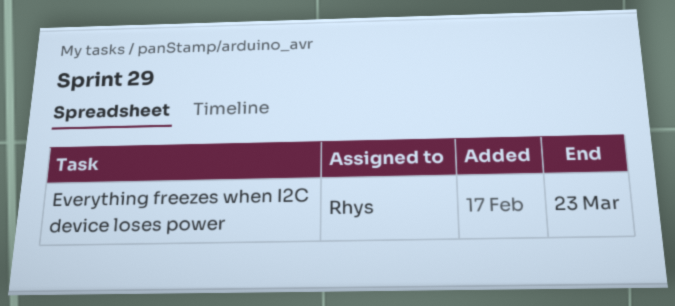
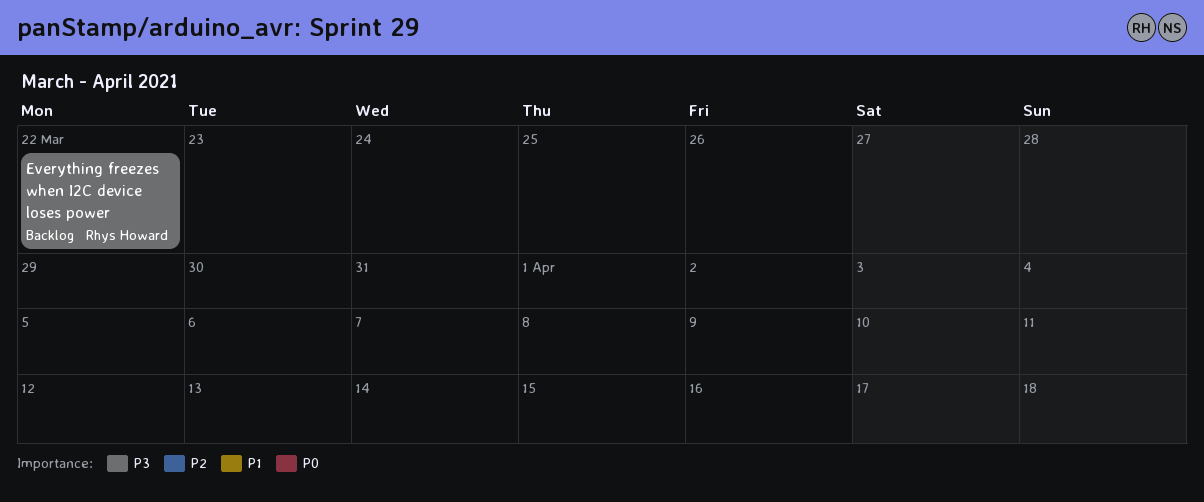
Everything freezes when I2C device loses power, due: Mar 23 -> Mar 22

